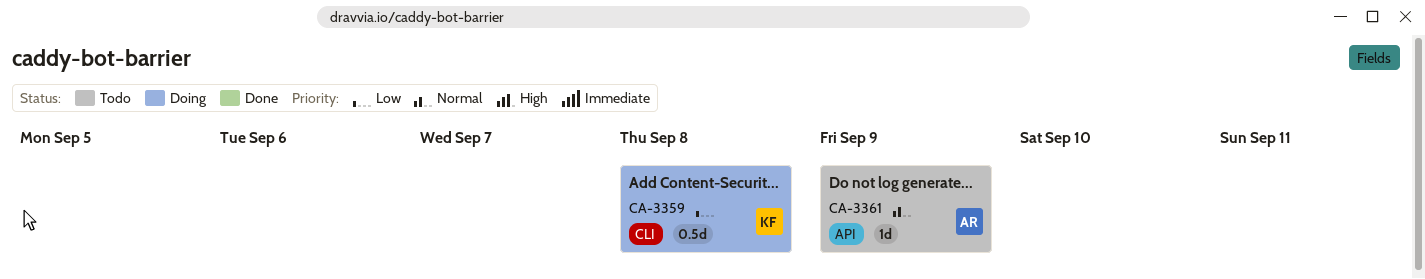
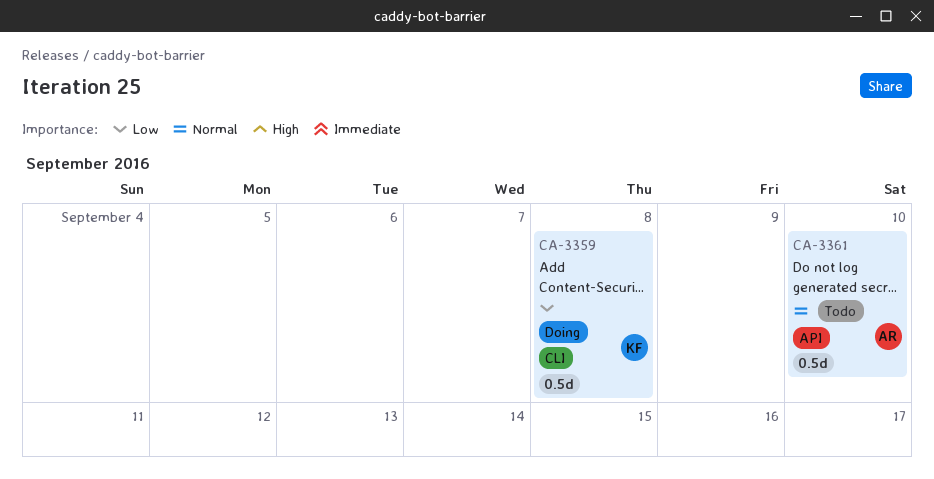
CA-3361, estimate: 1d -> 0.5d
CA-3361, due: Sep 9 -> Sep 10

